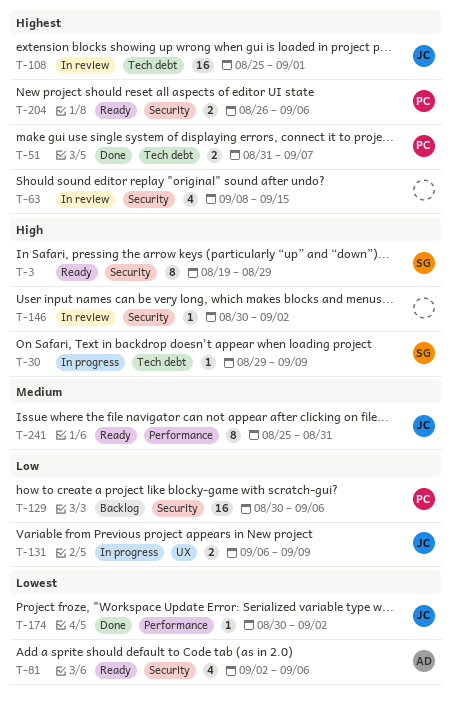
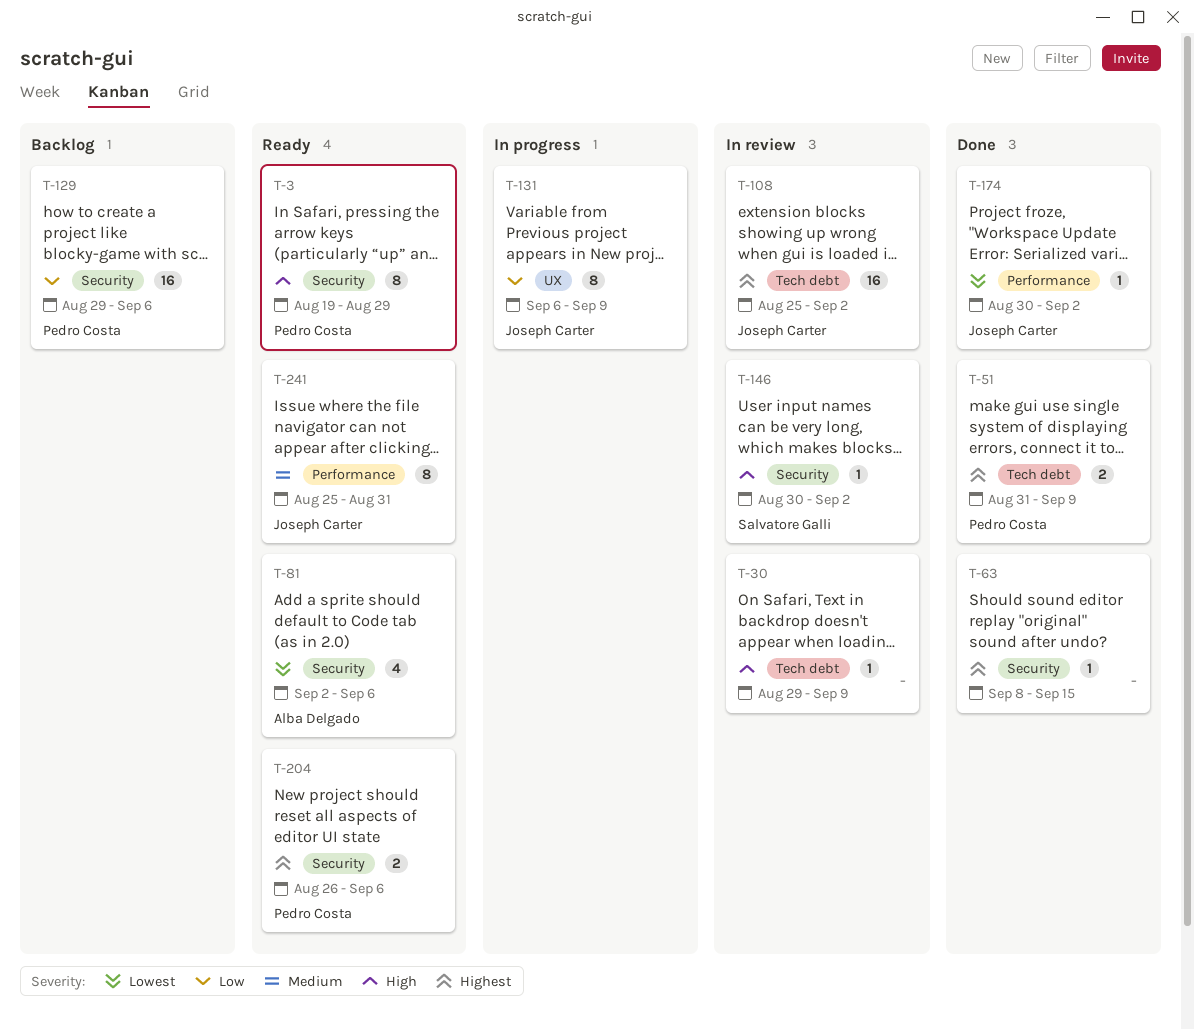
T-3, owner: Salvatore Galli -> Pedro Costa
T-30, status: In progress -> In review
T-30, owner: Salvatore Galli -> none
T-51, due: Sep 7 -> Sep 9
T-63, status: In review -> Done
T-63, estimate: 4 -> 1
T-108, due: Sep 1 -> Sep 2
T-129, start: Aug 30 -> Aug 29
T-131, estimate: 2 -> 8
T-146, owner: none -> Salvatore Galli

